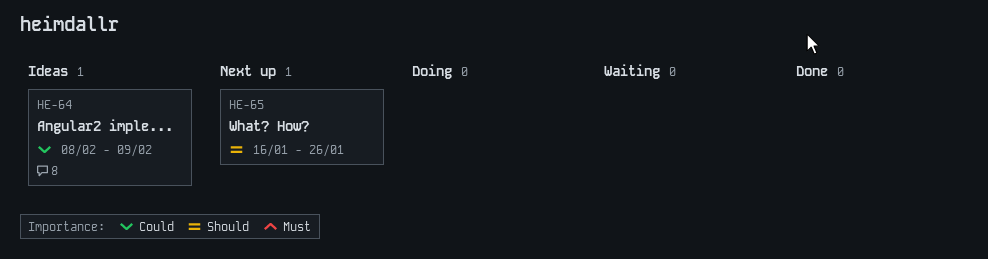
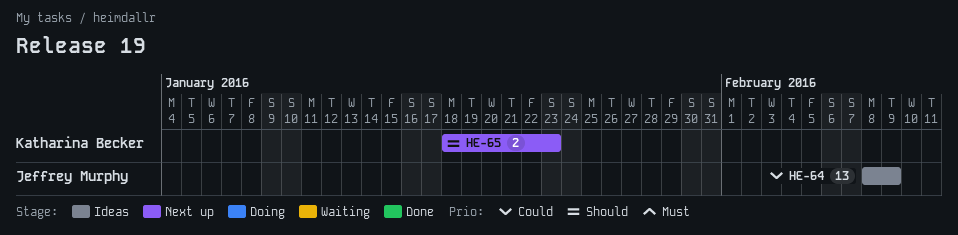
HE-65, start: Jan 16 -> Jan 18
HE-65, due: Jan 26 -> Jan 23

